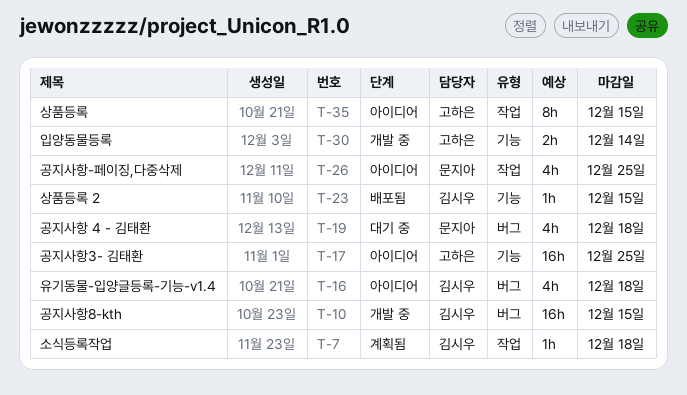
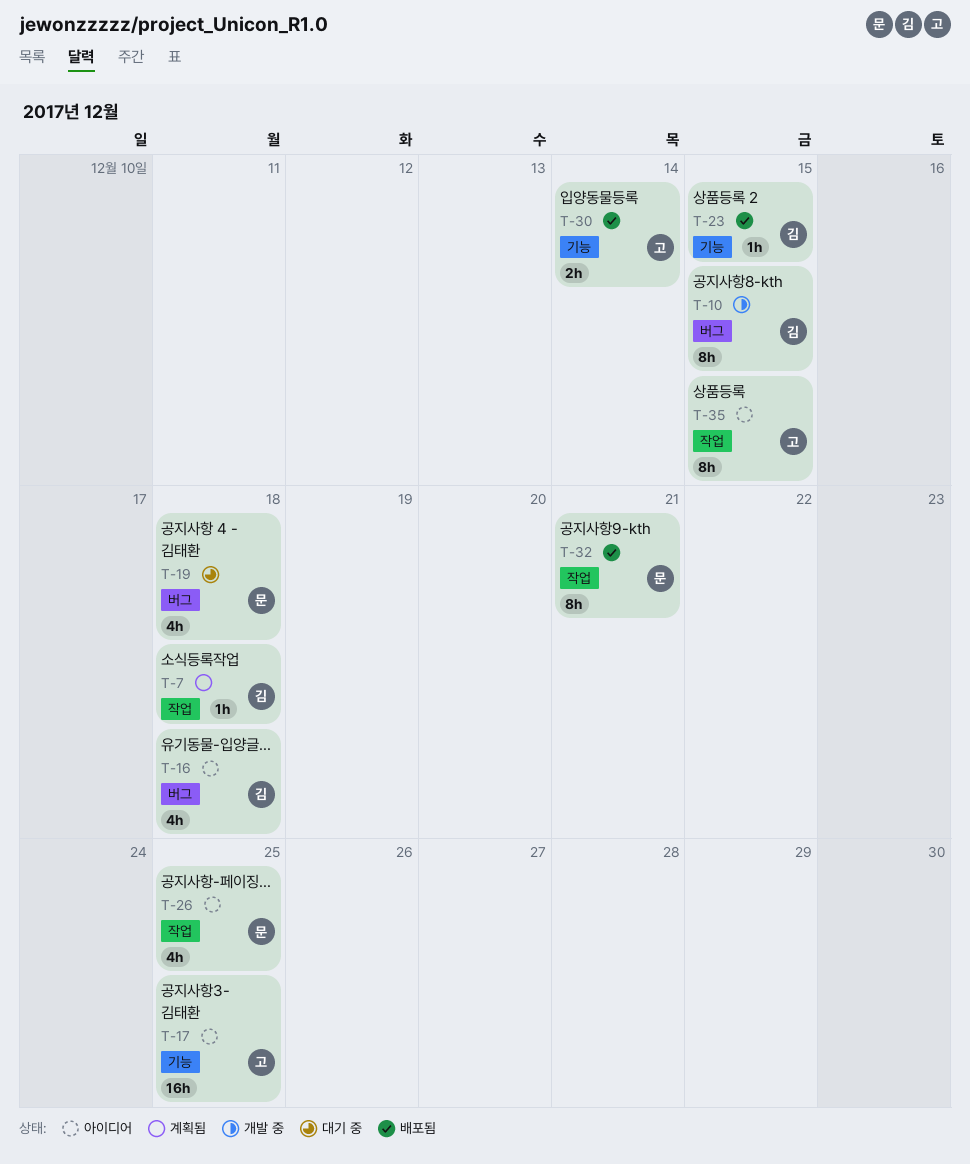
T-10, estimate: 16h -> 8h
T-30, status: 개발 중 -> 배포됨
T-32: none -> present

